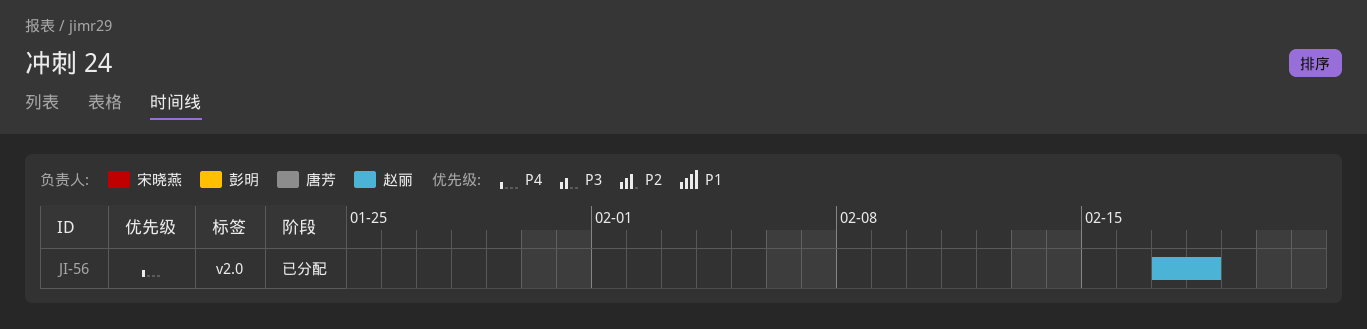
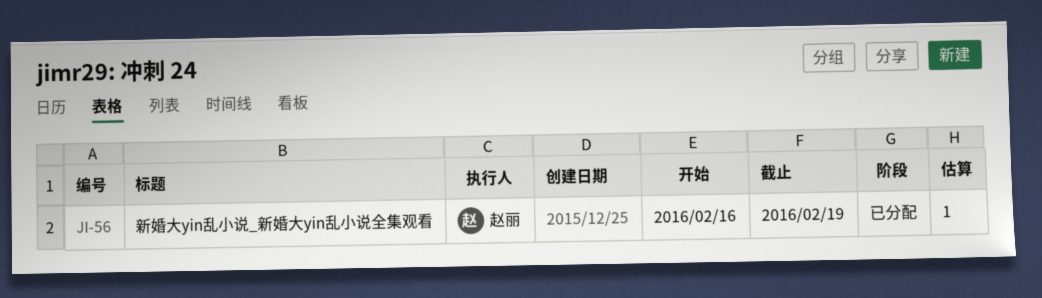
JI-56, start: Feb 17 -> Feb 16
JI-56, due: Feb 18 -> Feb 19

